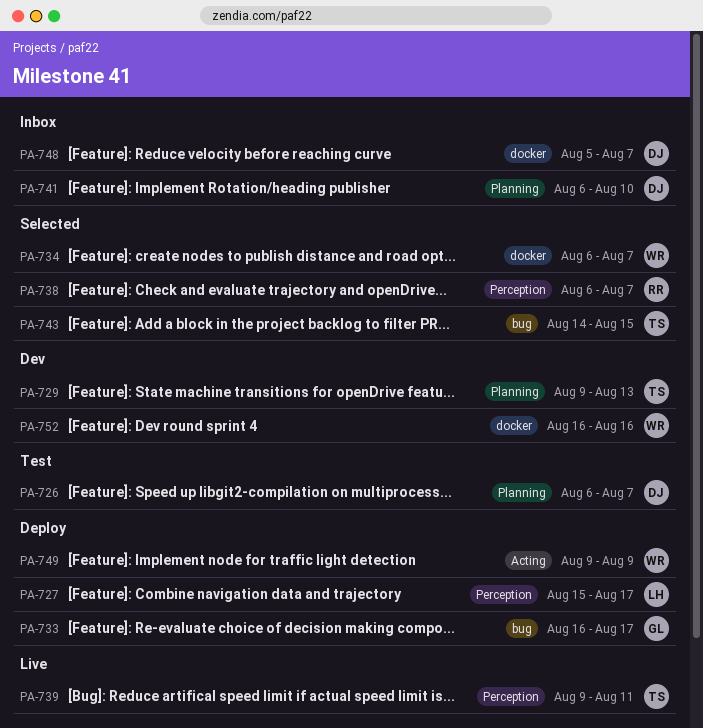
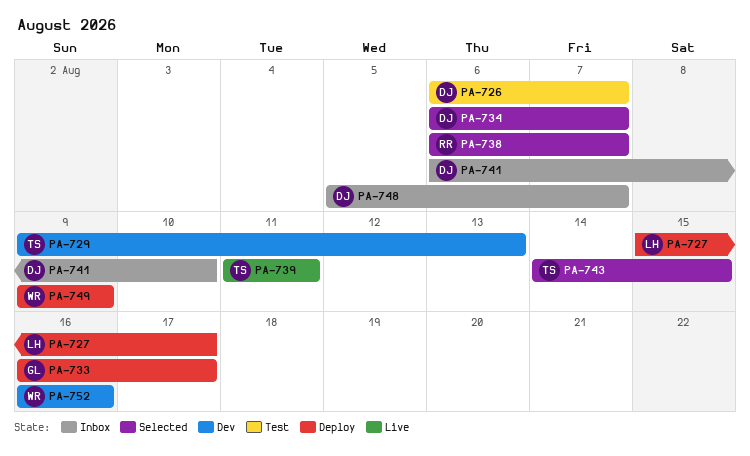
PA-734, owner: WR -> DJ
PA-739, start: Aug 9 -> Aug 11

